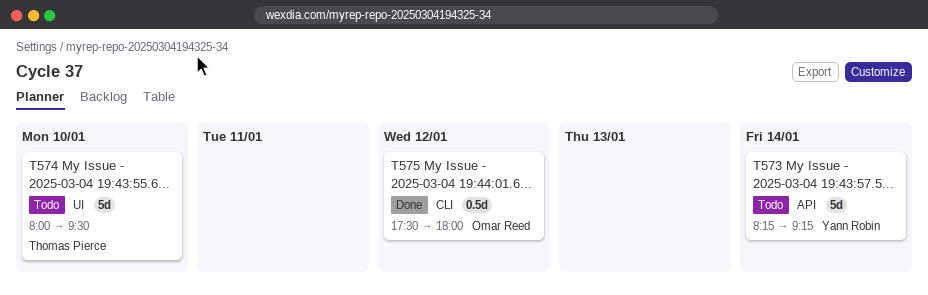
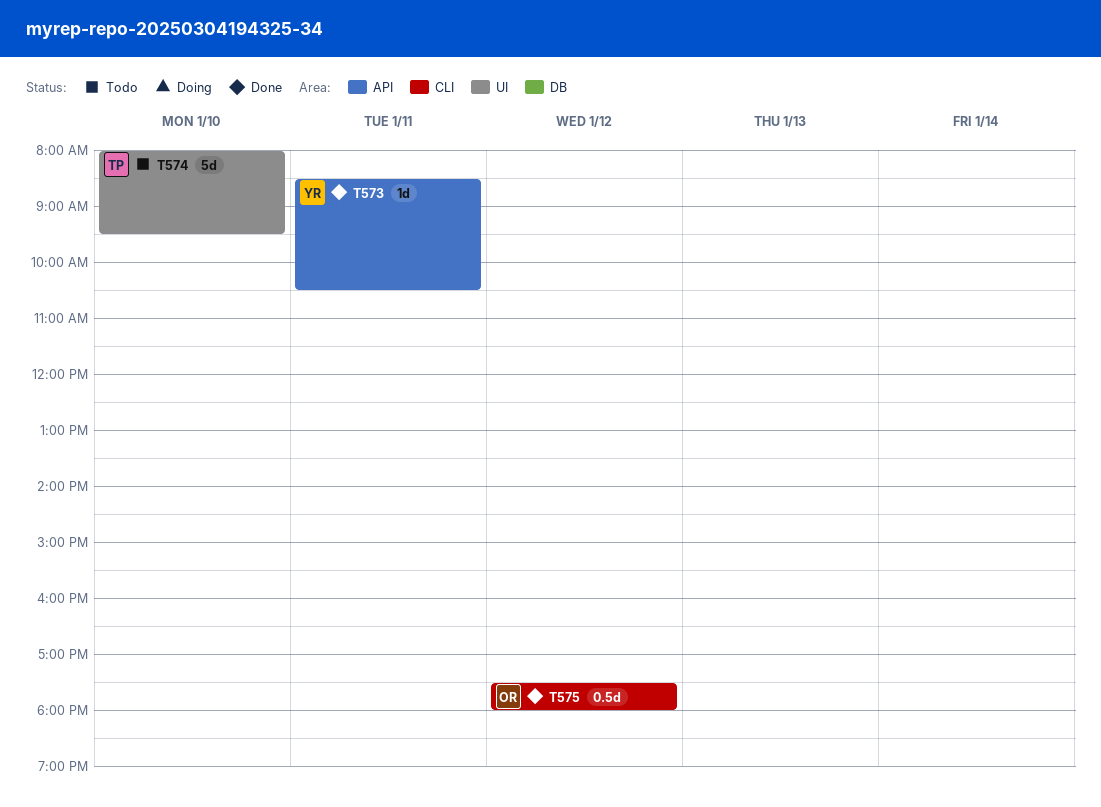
T573, status: Todo -> Done
T573, estimate: 5d -> 1d
T573, day: Jan 14 -> Jan 11
T573, begins: 08:15 -> 08:30
T573, ends: 09:15 -> 10:30

